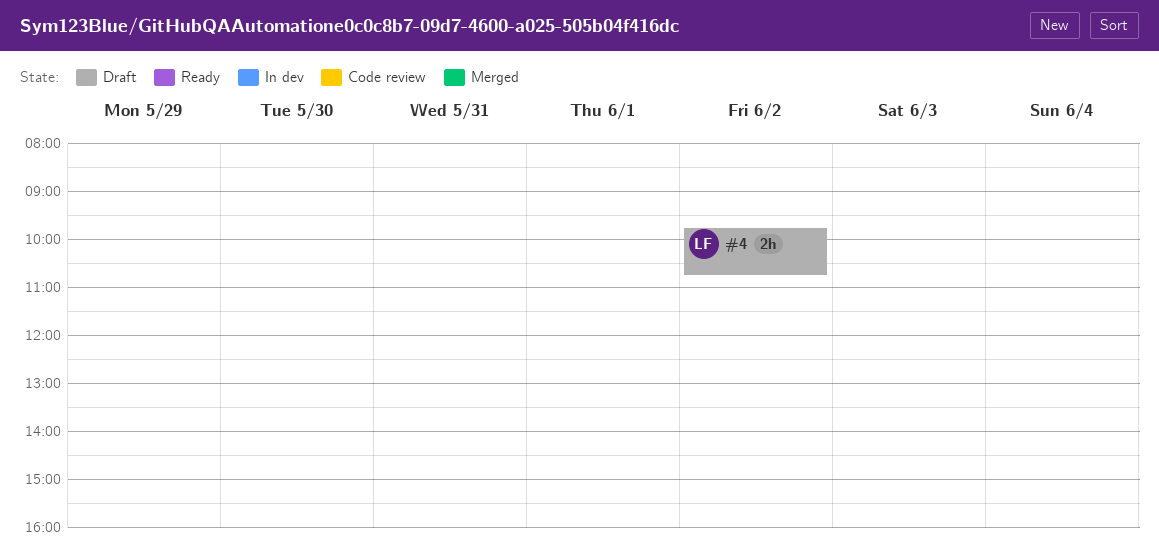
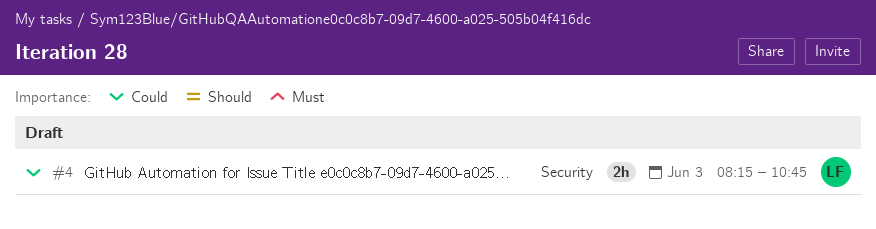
#4, day: Jun 2 -> Jun 3
#4, begins: 09:45 -> 08:15

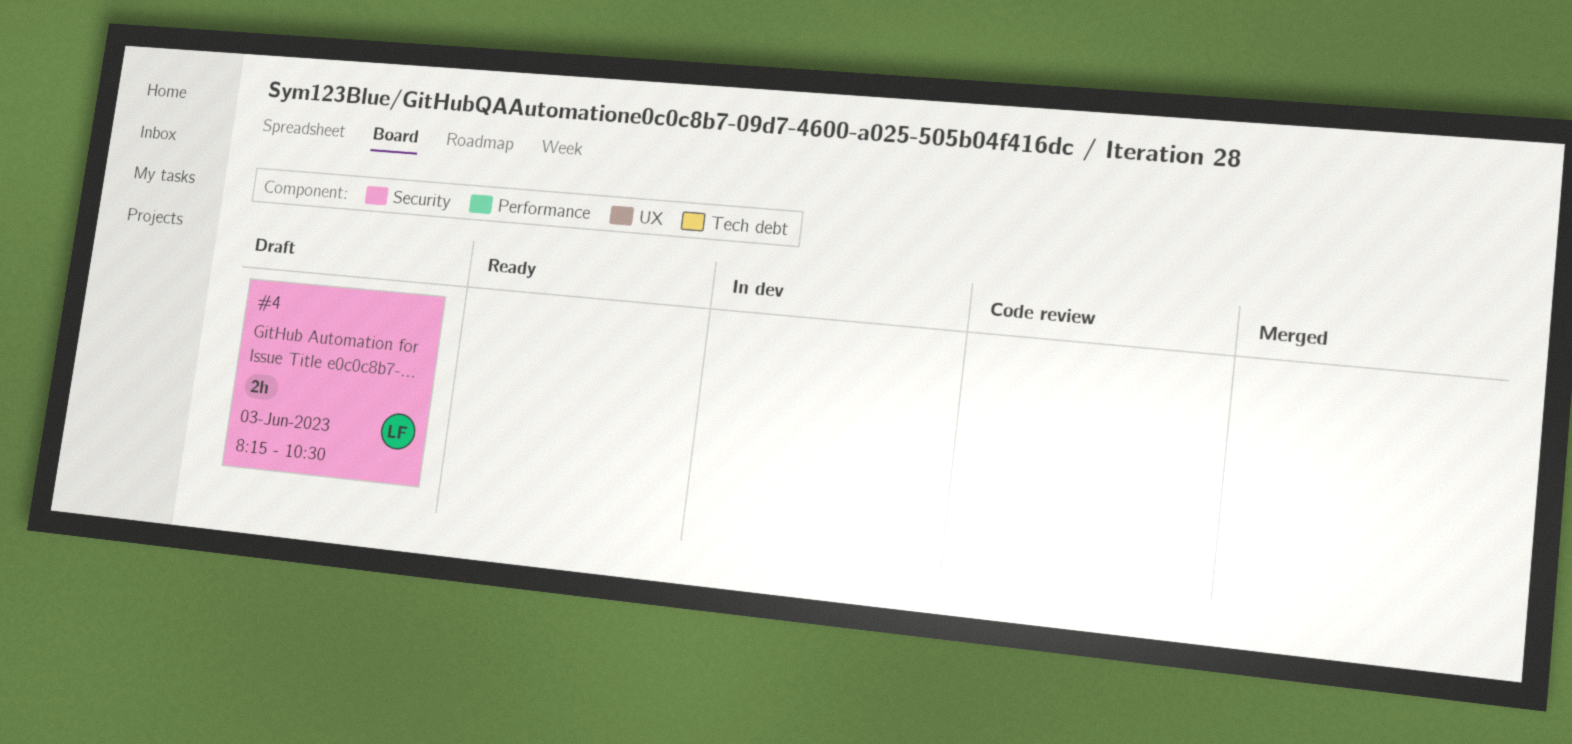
#4, ends: 10:45 -> 10:30

